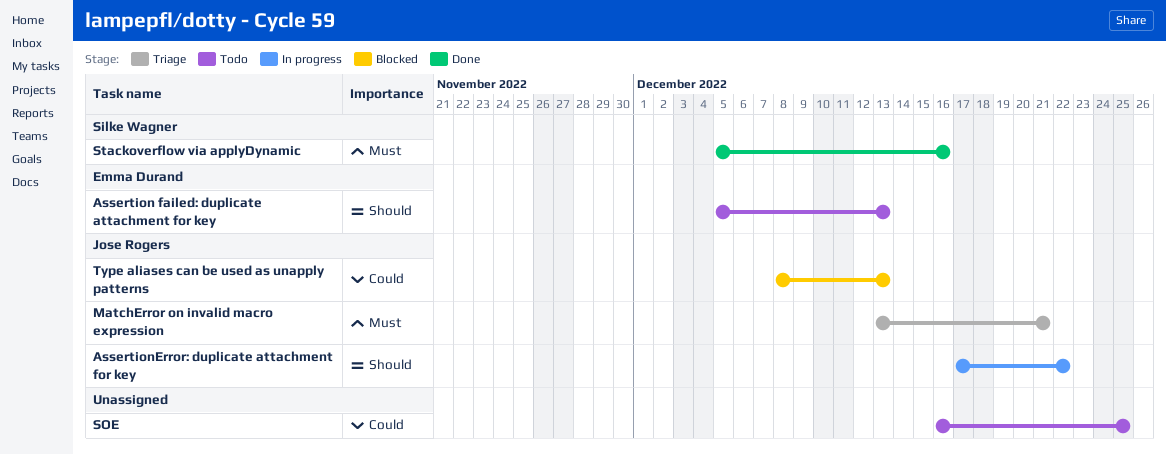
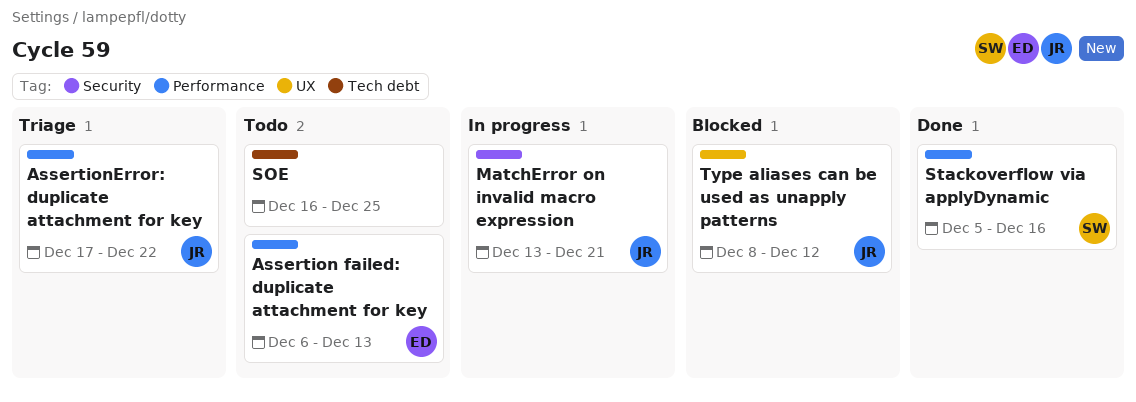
Assertion failed: duplicate attachment for key, start: Dec 5 -> Dec 6
AssertionError: duplicate attachment for key, status: In progress -> Triage
MatchError on invalid macro expression, status: Triage -> In progress
Type aliases can be used as unapply patterns, due: Dec 13 -> Dec 12

